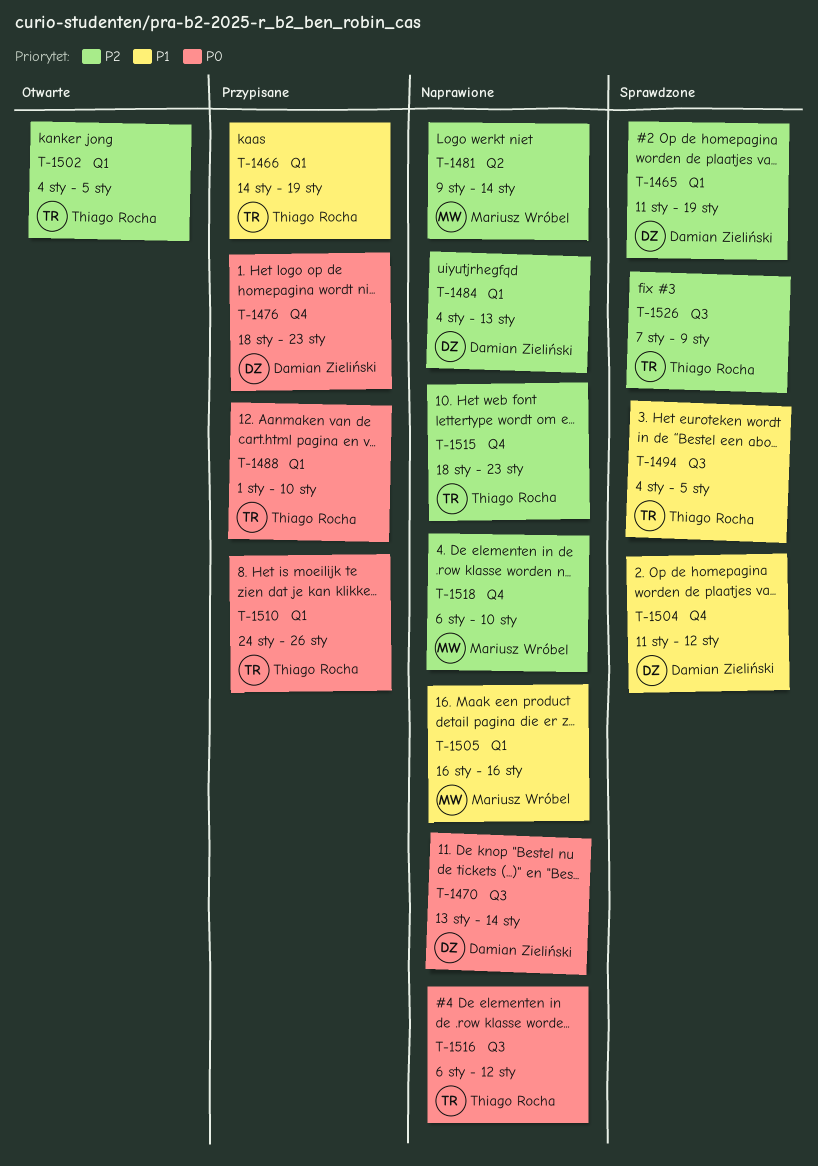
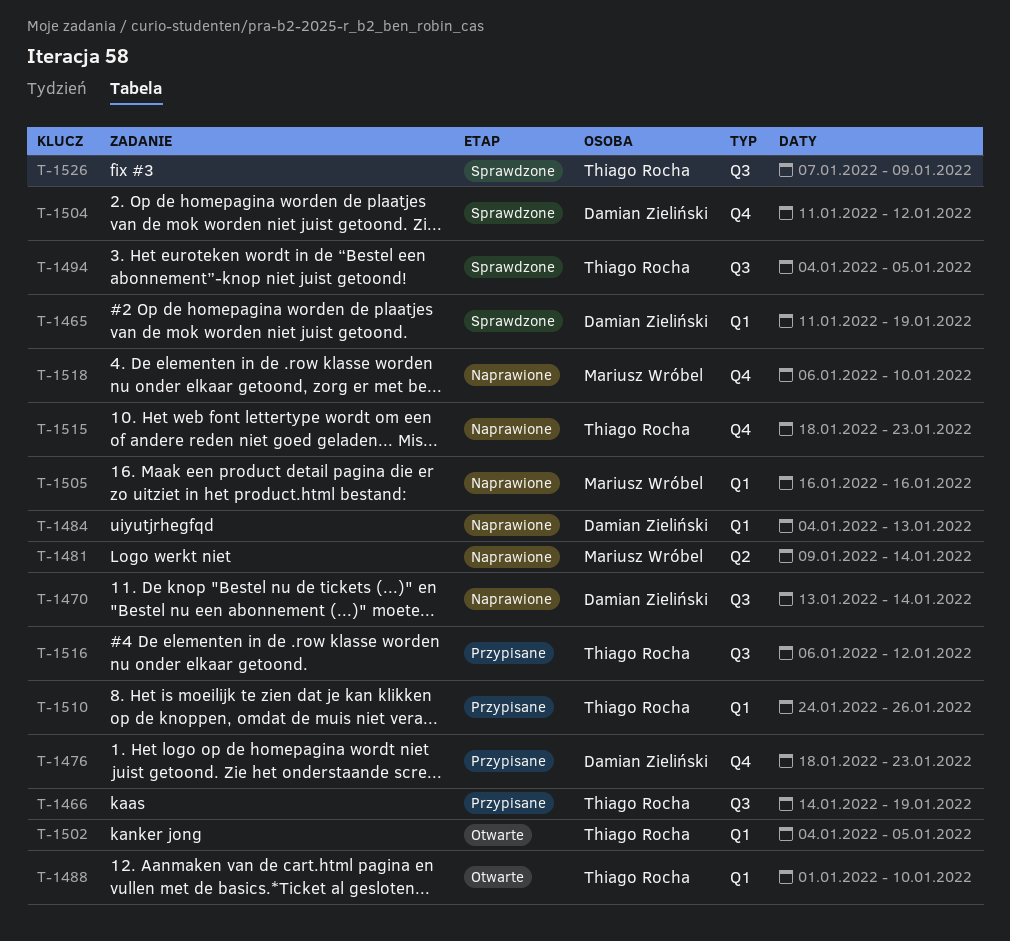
T-1466, label: Q1 -> Q3
T-1488, status: Przypisane -> Otwarte
T-1516, status: Naprawione -> Przypisane

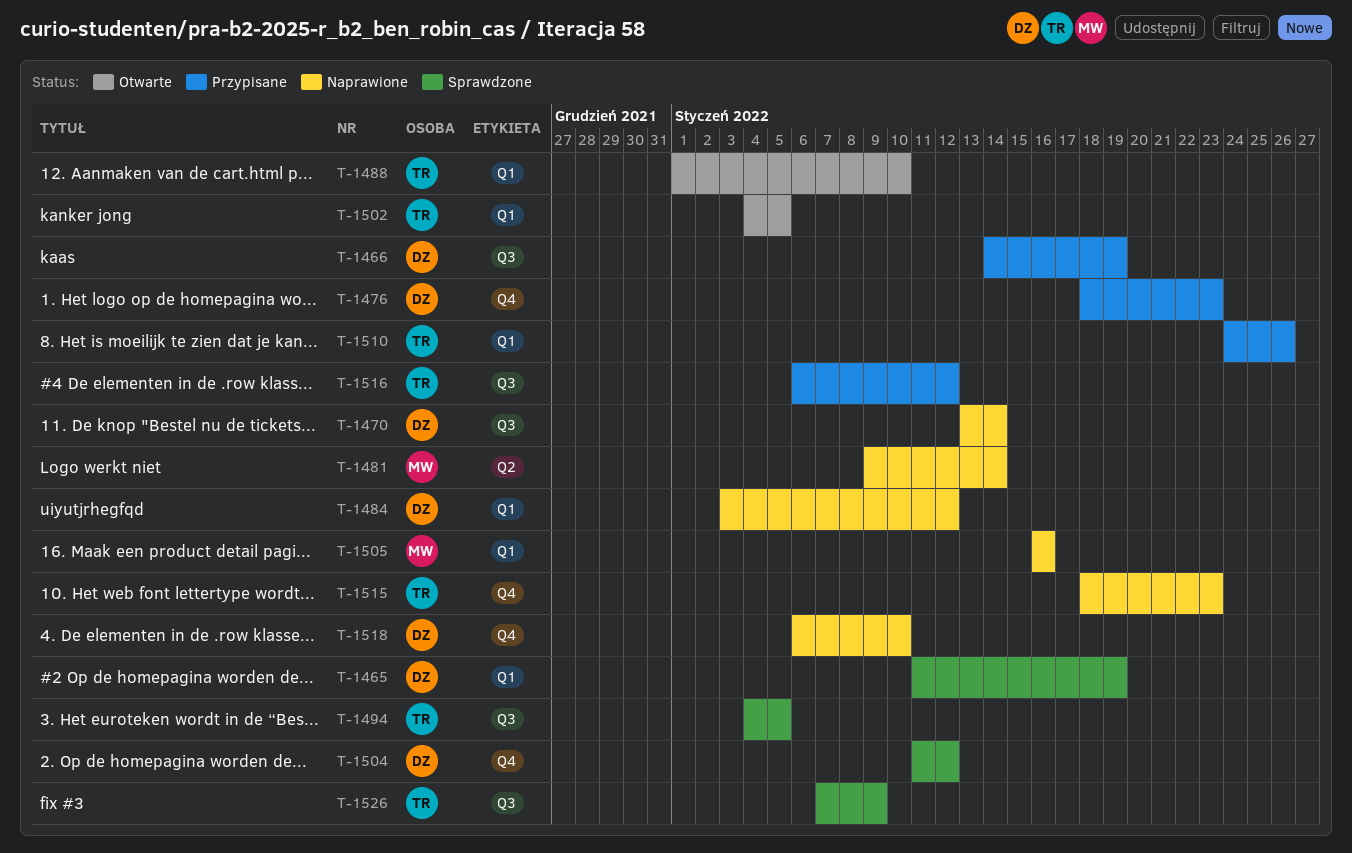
T-1466, owner: Thiago Rocha -> Damian Zieliński
T-1484, start: Jan 4 -> Jan 3
T-1484, due: Jan 13 -> Jan 12
T-1518, owner: Mariusz Wróbel -> Damian Zieliński

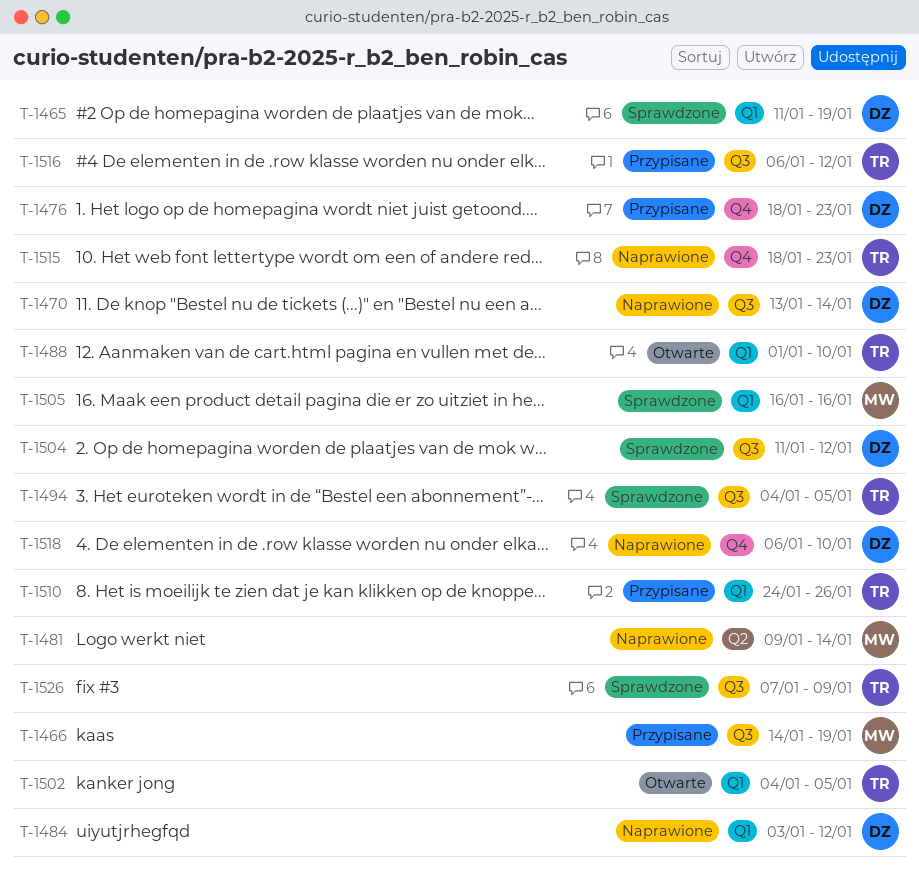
T-1466, owner: DZ -> MW
T-1504, label: Q4 -> Q3
T-1505, status: Naprawione -> Sprawdzone

